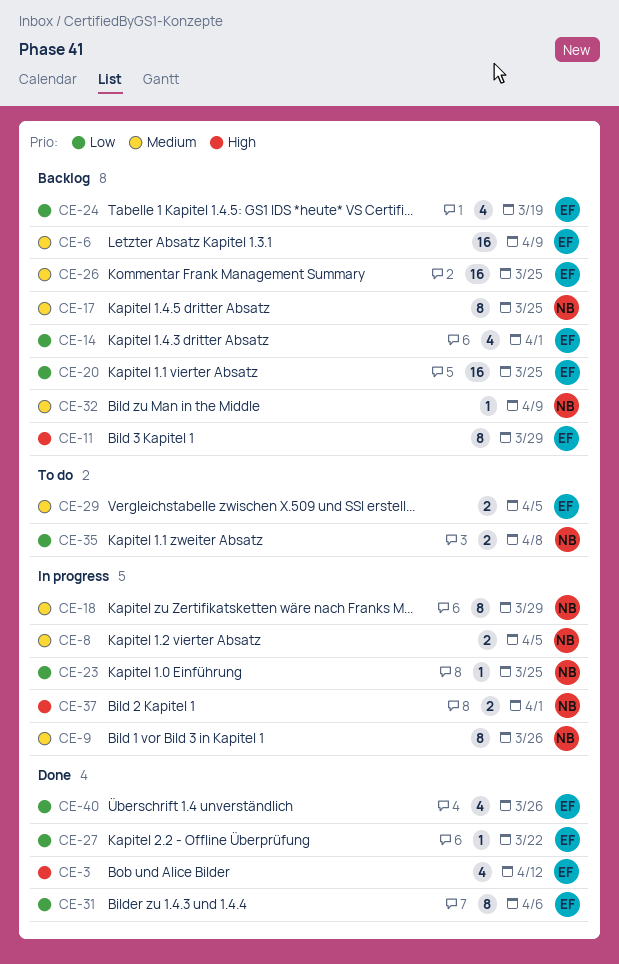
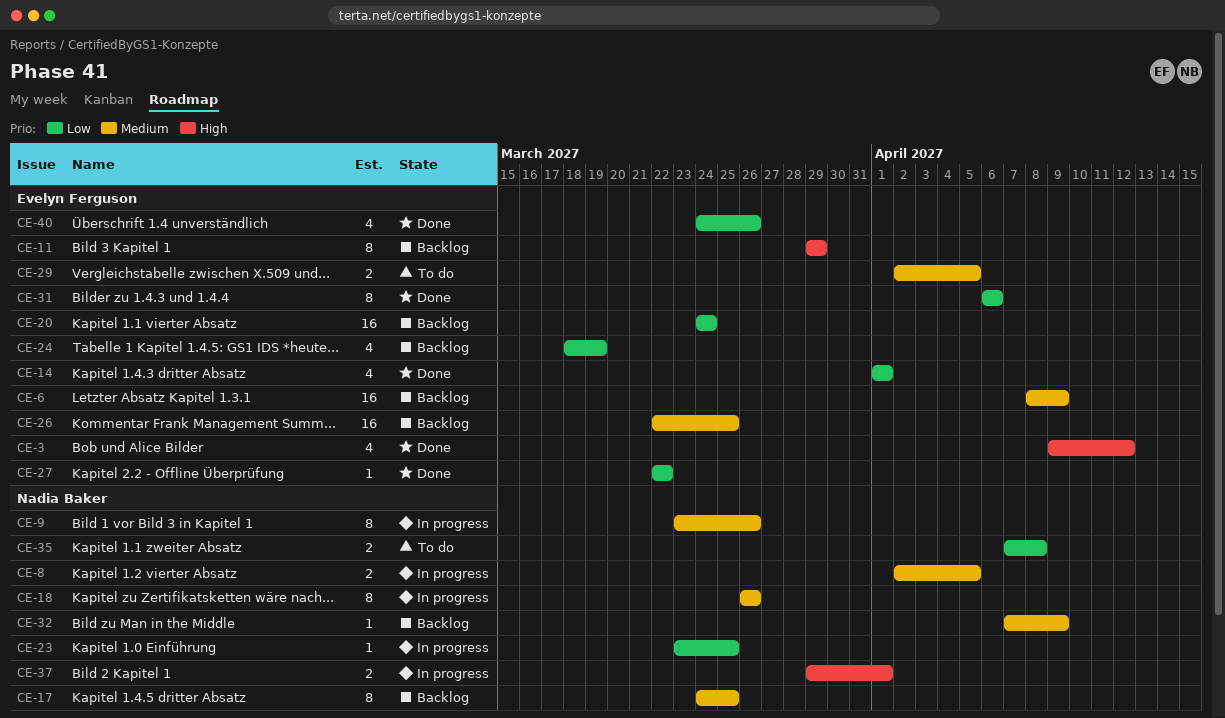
CE-14, status: Backlog -> Done
CE-18, due: Mar 29 -> Mar 26
CE-20, due: Mar 25 -> Mar 24

